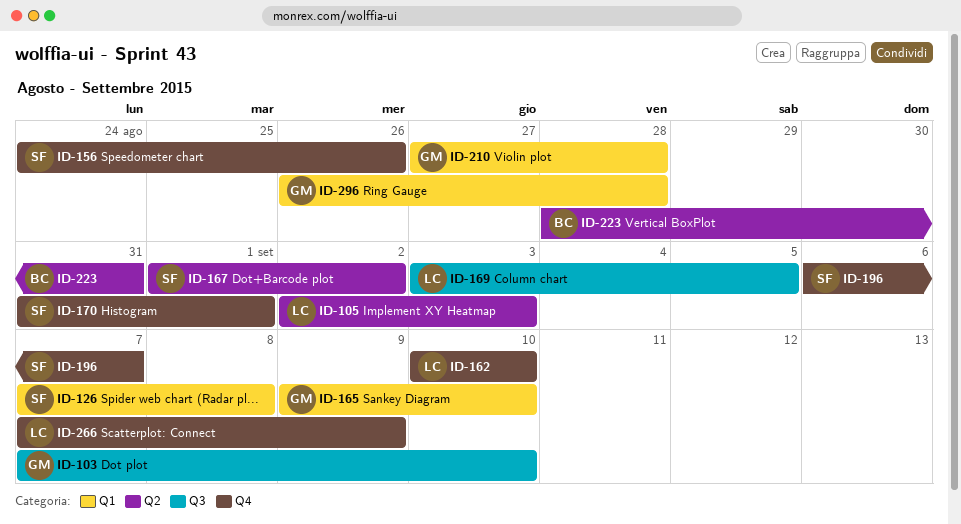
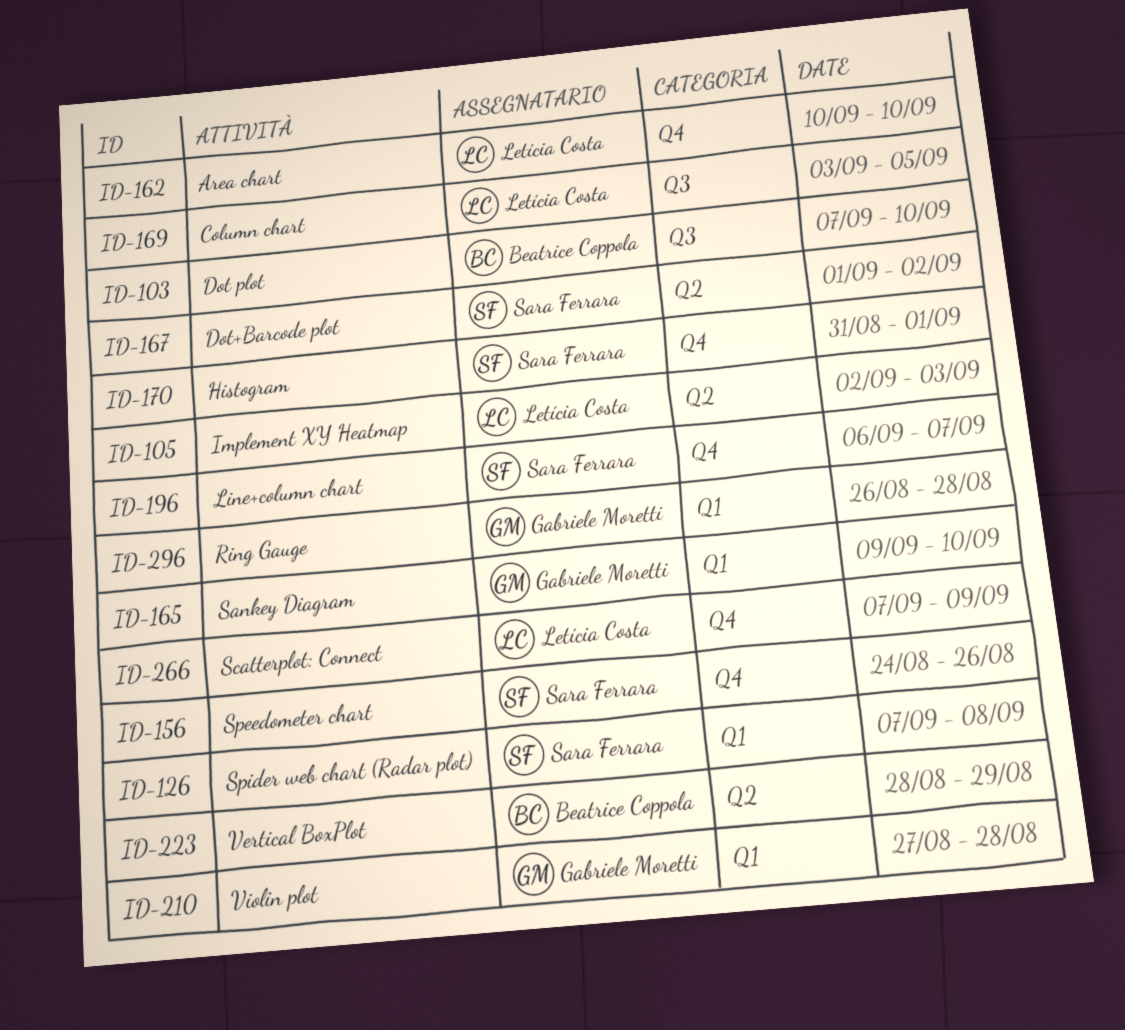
ID-103, owner: Gabriele Moretti -> Beatrice Coppola
ID-223, due: Aug 31 -> Aug 29

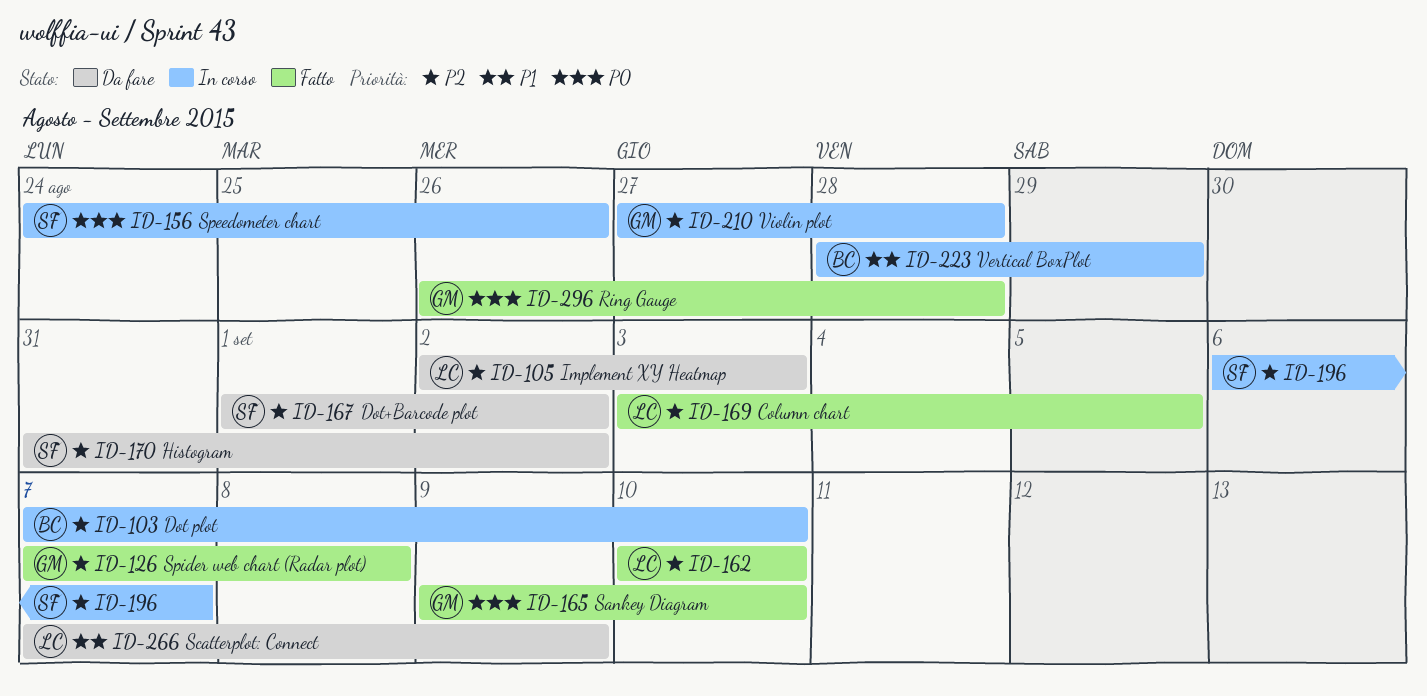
ID-126, owner: Sara Ferrara -> Gabriele Moretti
ID-170, due: Sep 1 -> Sep 2

